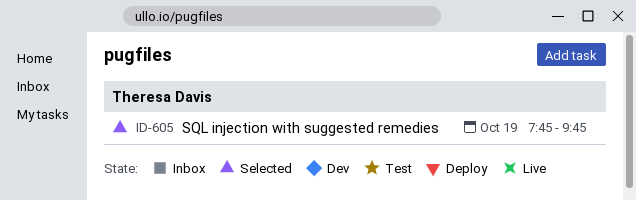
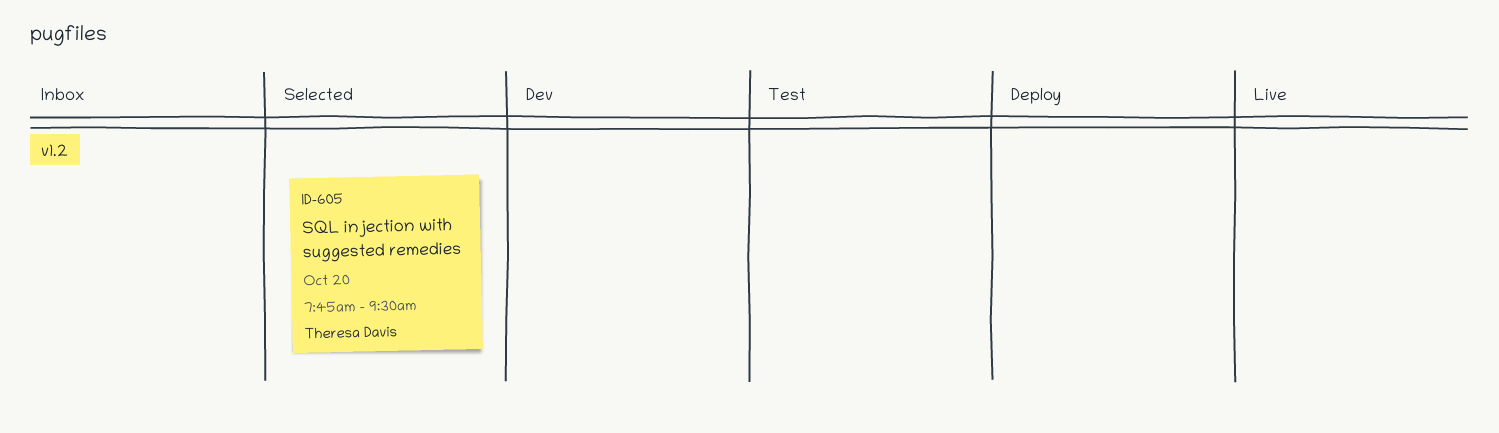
ID-605, day: Oct 19 -> Oct 20
ID-605, ends: 09:45 -> 09:30

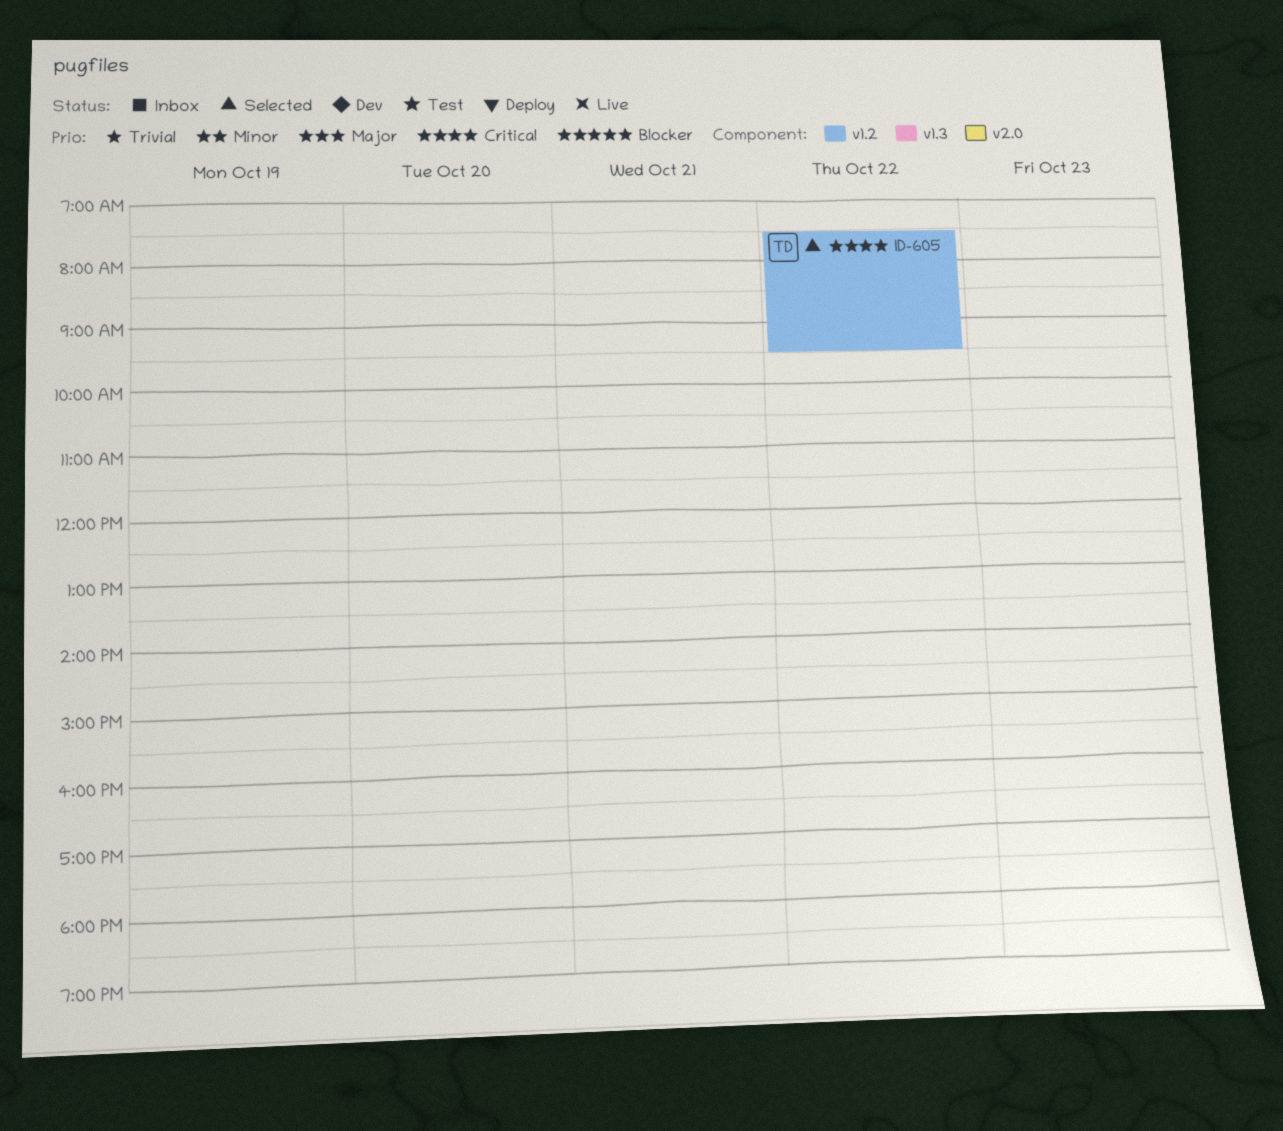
ID-605, day: Oct 20 -> Oct 22
ID-605, begins: 07:45 -> 07:30

